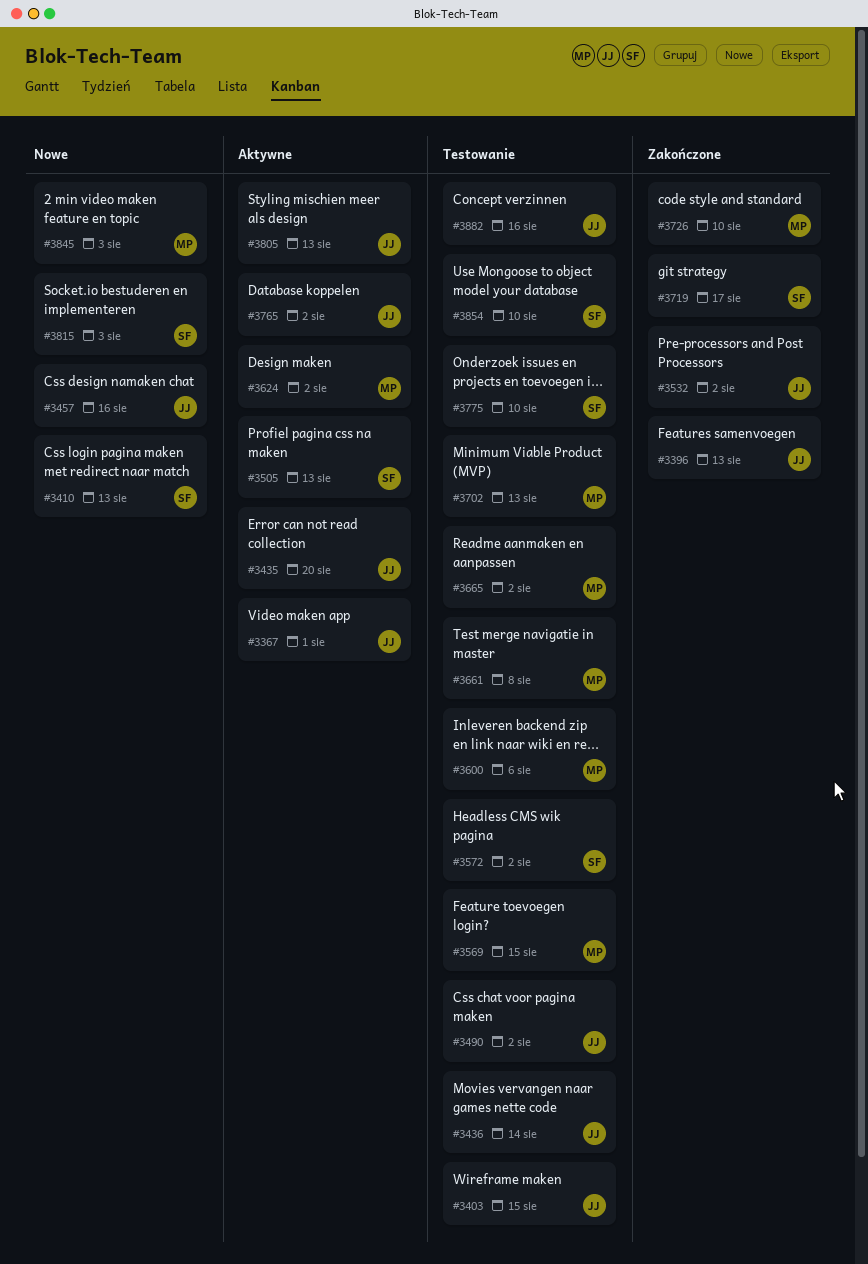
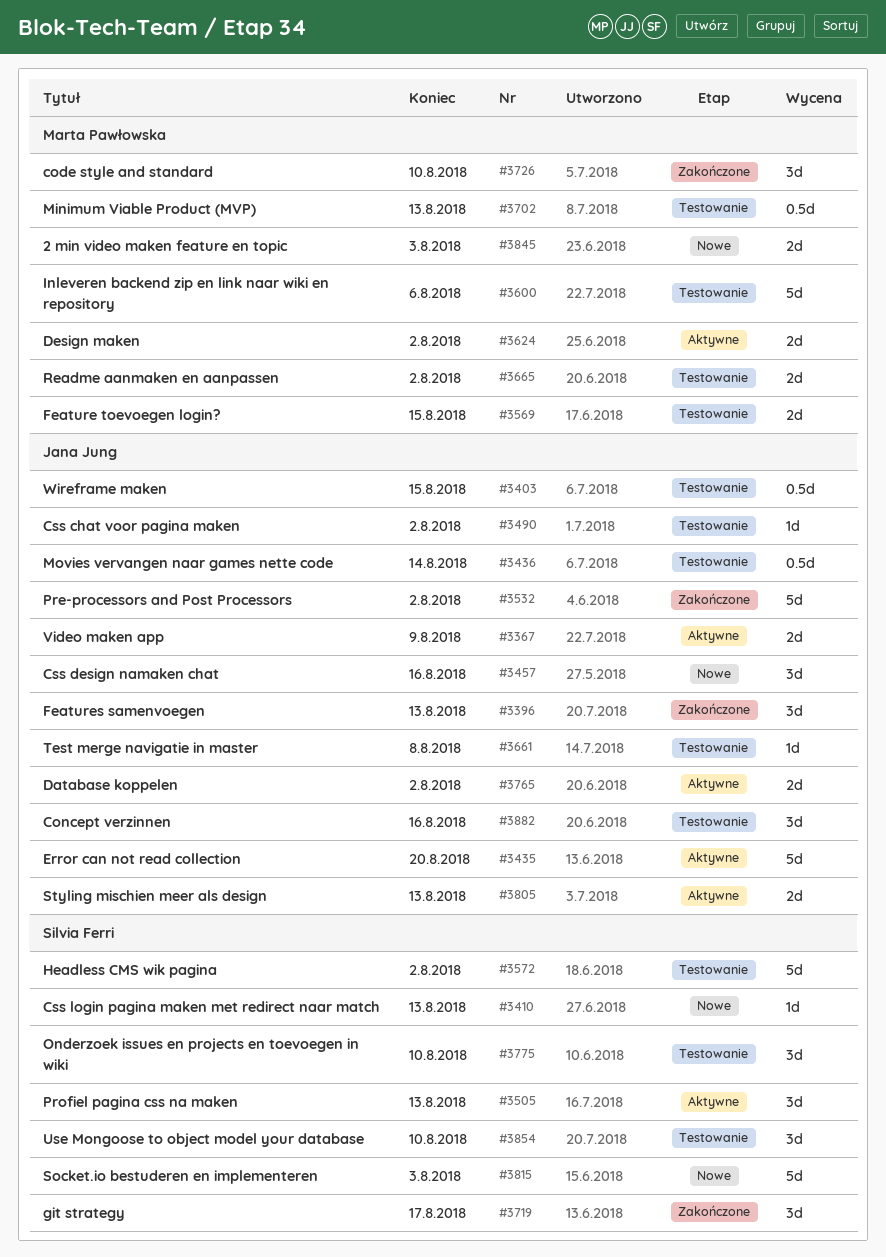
#3367, due: Aug 1 -> Aug 9
#3661, owner: Marta Pawłowska -> Jana Jung

